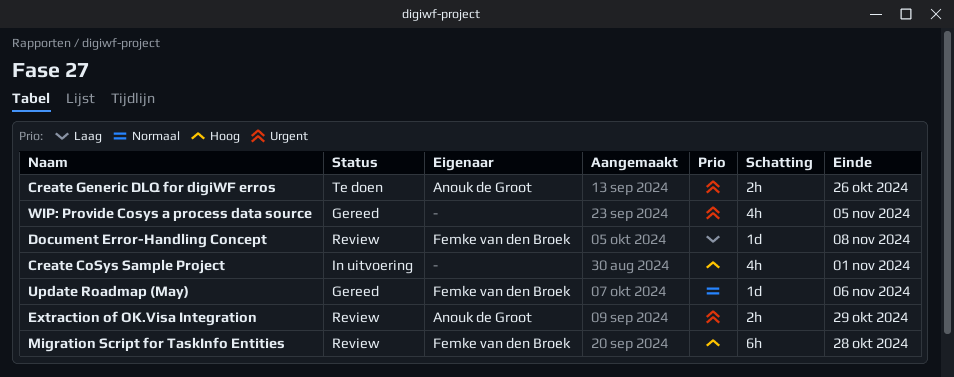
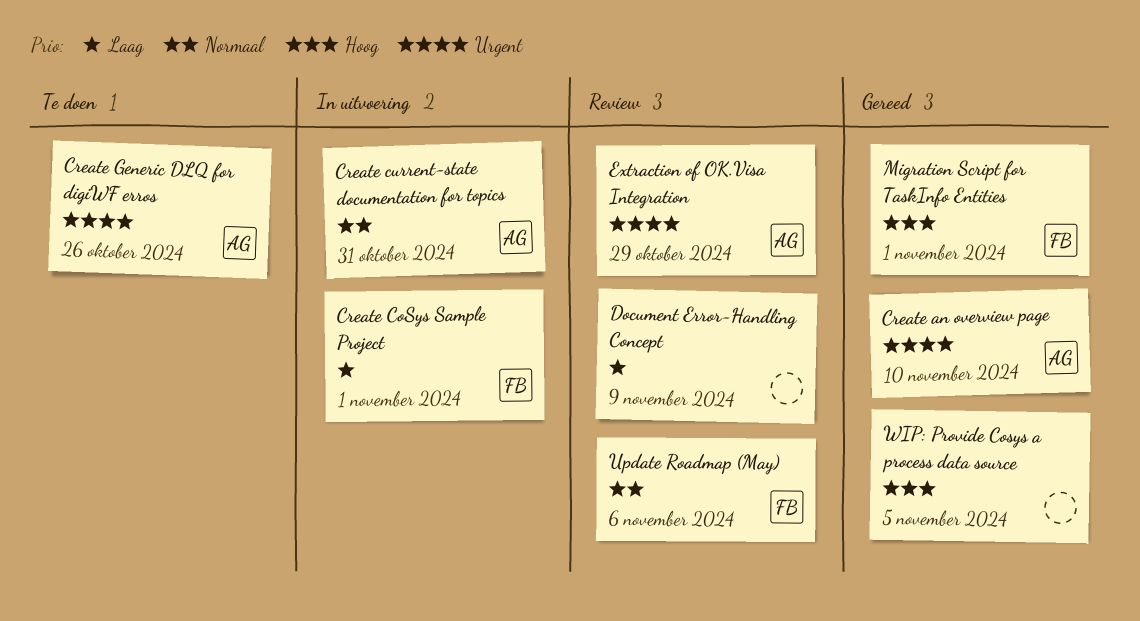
Create an overview page: none -> present
Create CoSys Sample Project, owner: none -> Femke van den Broek
Create CoSys Sample Project, priority: Hoog -> Laag
Create current-state documentation for topics: none -> present
Document Error-Handling Concept, owner: Femke van den Broek -> none
Document Error-Handling Concept, due: Nov 8 -> Nov 9
Migration Script for TaskInfo Entities, status: Review -> Gereed
Migration Script for TaskInfo Entities, due: Oct 28 -> Nov 1
Update Roadmap (May), status: Gereed -> Review
WIP: Provide Cosys a process data source, priority: Urgent -> Hoog

